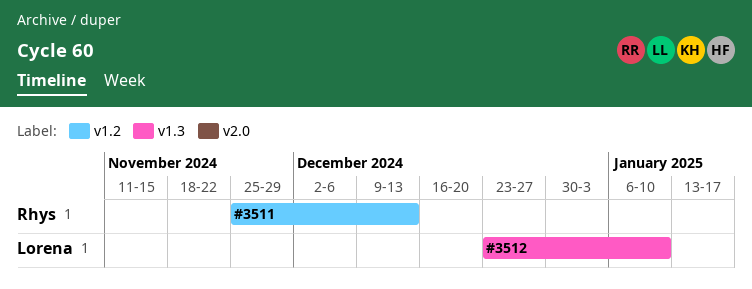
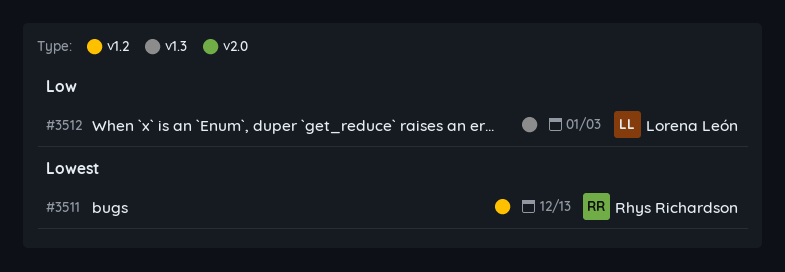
#3512, due: Jan 10 -> Jan 3

